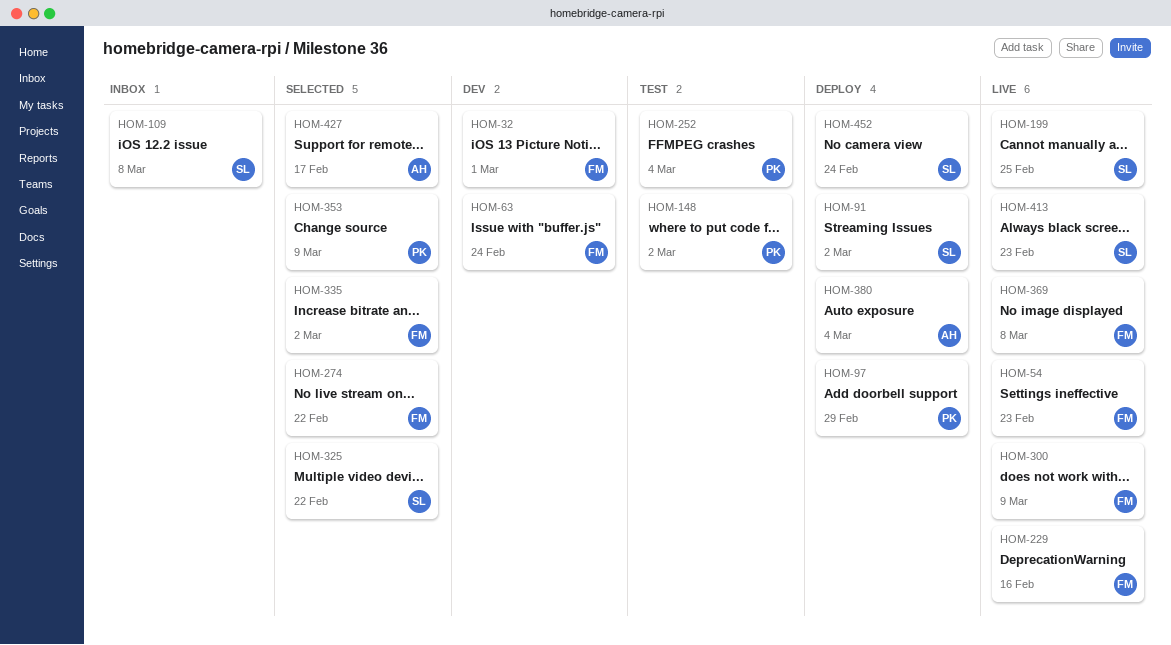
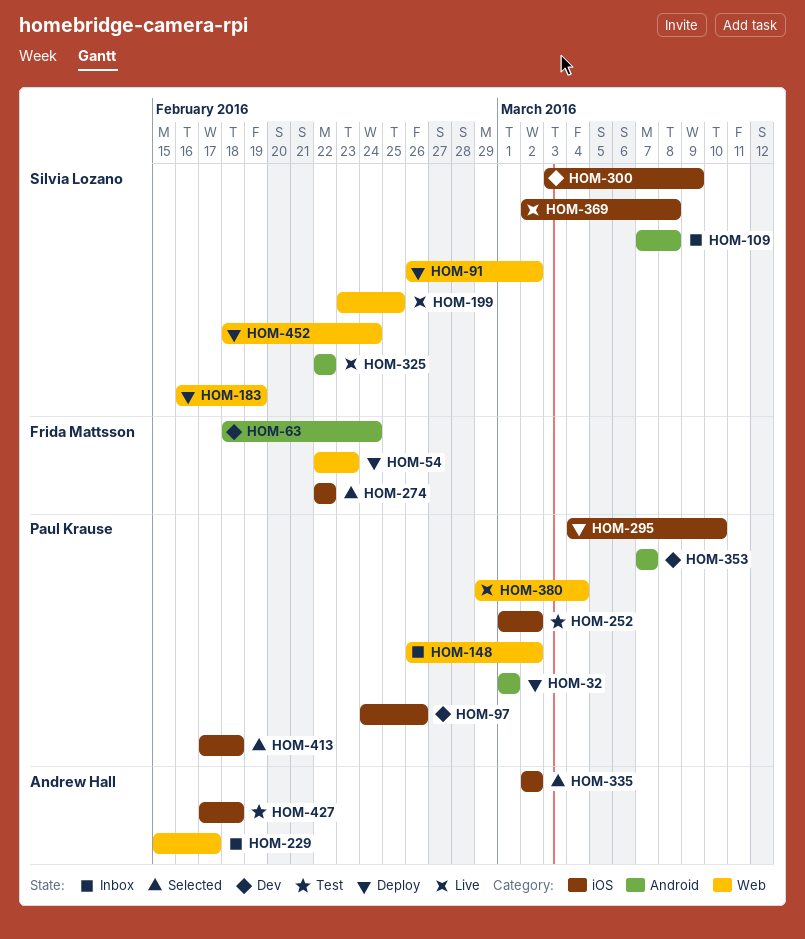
HOM-32, status: Dev -> Deploy
HOM-32, owner: Frida Mattsson -> Paul Krause
HOM-54, status: Live -> Deploy
HOM-97, status: Deploy -> Dev
HOM-97, due: Feb 29 -> Feb 26
HOM-148, status: Test -> Inbox
HOM-183: none -> present
HOM-229, status: Live -> Inbox
HOM-229, owner: Frida Mattsson -> Andrew Hall
HOM-229, due: Feb 16 -> Feb 17
HOM-252, due: Mar 4 -> Mar 2
HOM-295: none -> present
HOM-300, status: Live -> Dev
HOM-300, owner: Frida Mattsson -> Silvia Lozano
HOM-325, status: Selected -> Live
HOM-335, owner: Frida Mattsson -> Andrew Hall
HOM-353, status: Selected -> Dev
HOM-353, due: Mar 9 -> Mar 7
HOM-369, owner: Frida Mattsson -> Silvia Lozano
HOM-380, status: Deploy -> Live
HOM-380, owner: Andrew Hall -> Paul Krause
HOM-413, status: Live -> Selected
HOM-413, owner: Silvia Lozano -> Paul Krause
HOM-413, due: Feb 23 -> Feb 18
HOM-427, status: Selected -> Test
HOM-427, due: Feb 17 -> Feb 18

